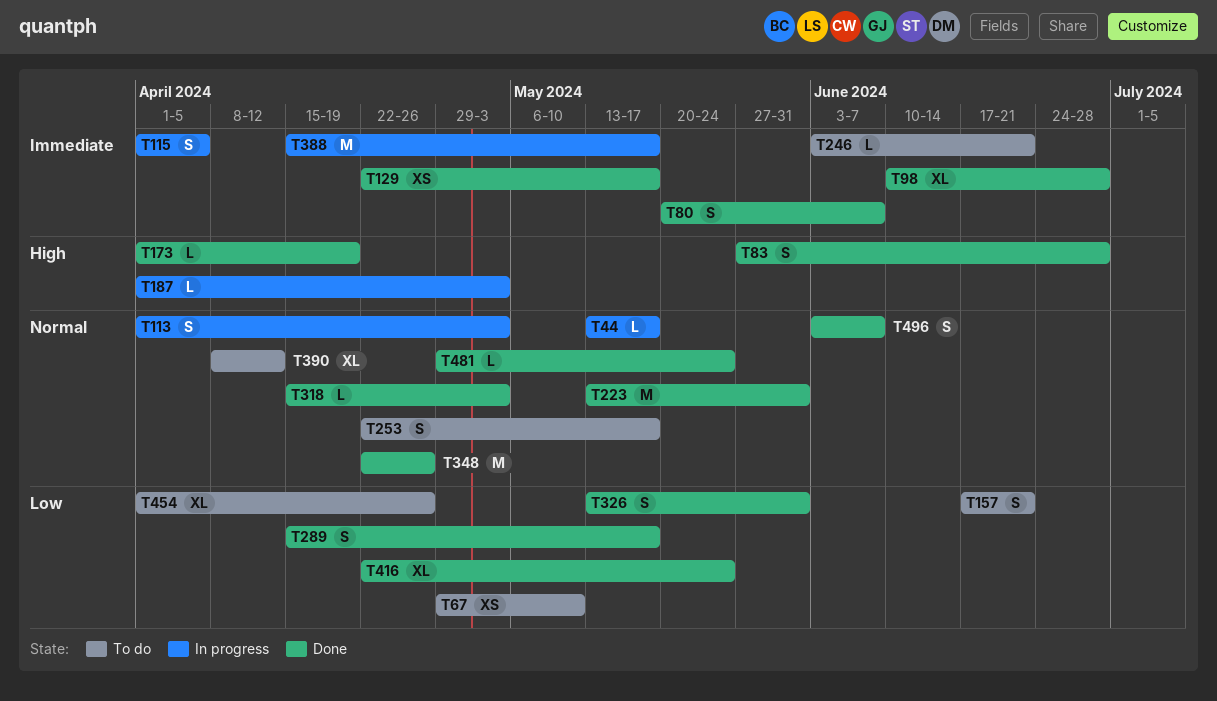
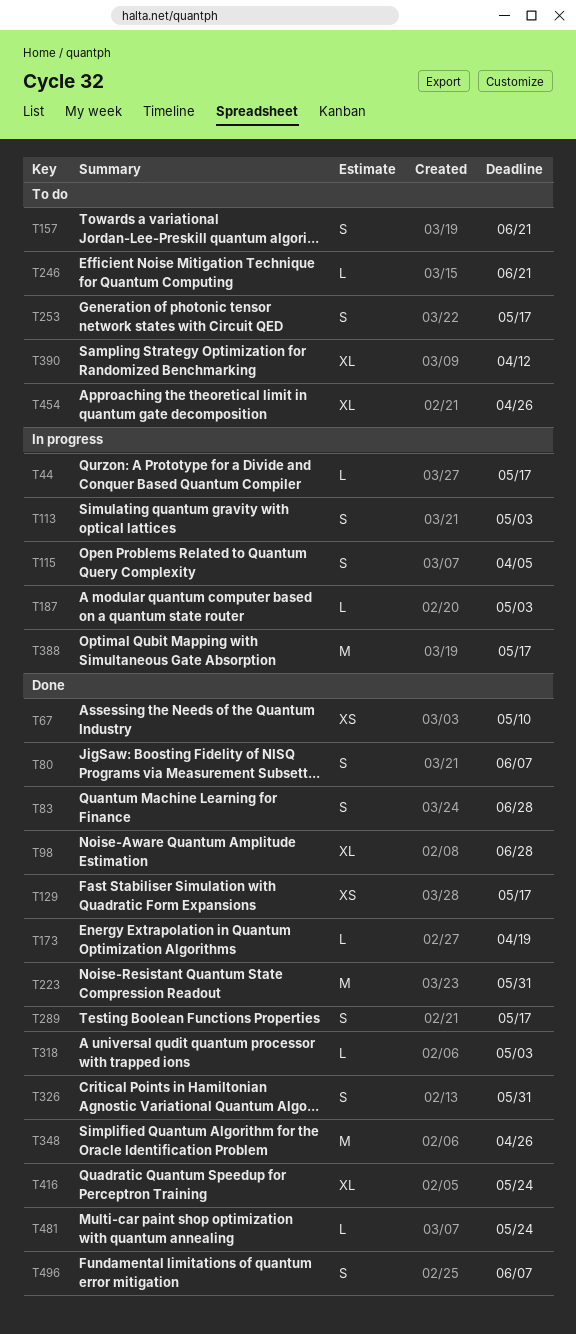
T67, status: To do -> Done

